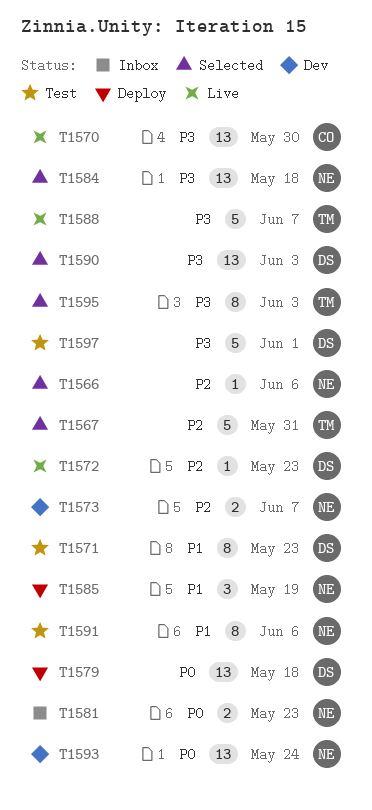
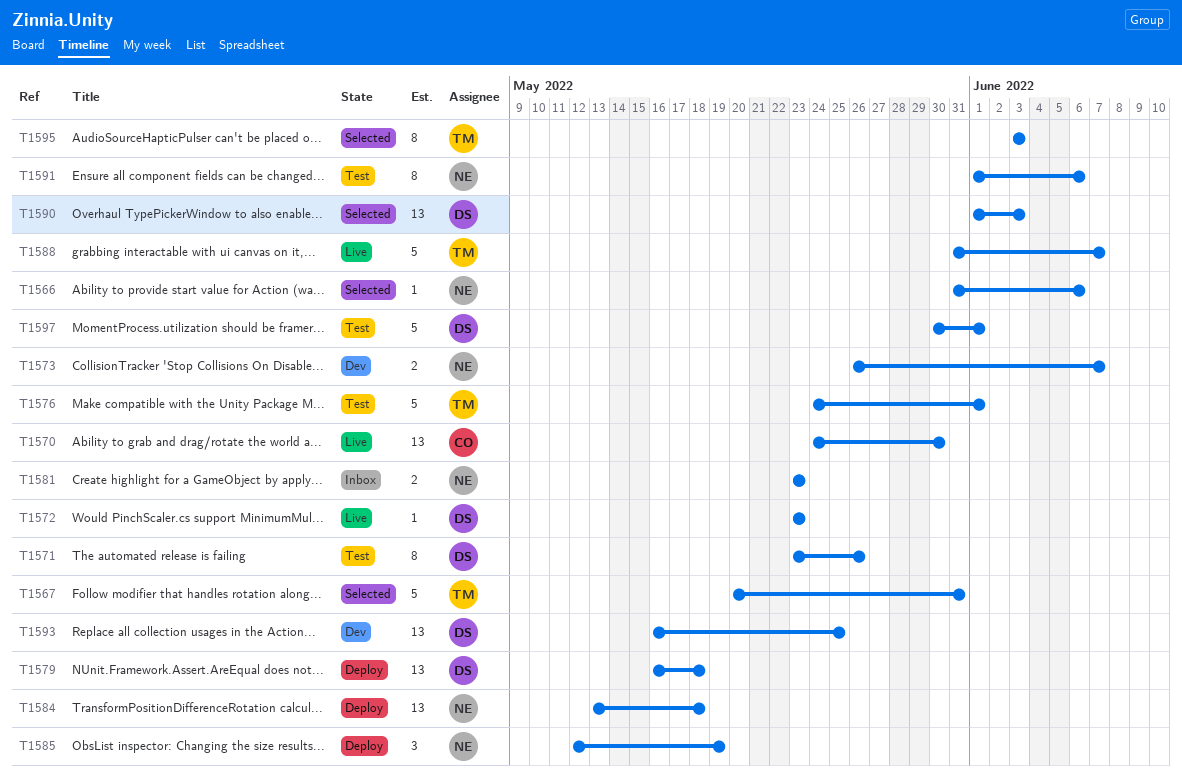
T1571, due: May 23 -> May 26
T1576: none -> present
T1584, status: Selected -> Deploy
T1593, owner: NE -> DS
T1593, due: May 24 -> May 25

